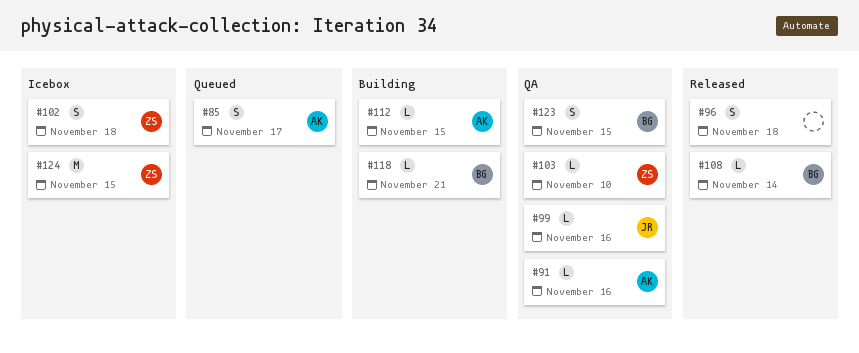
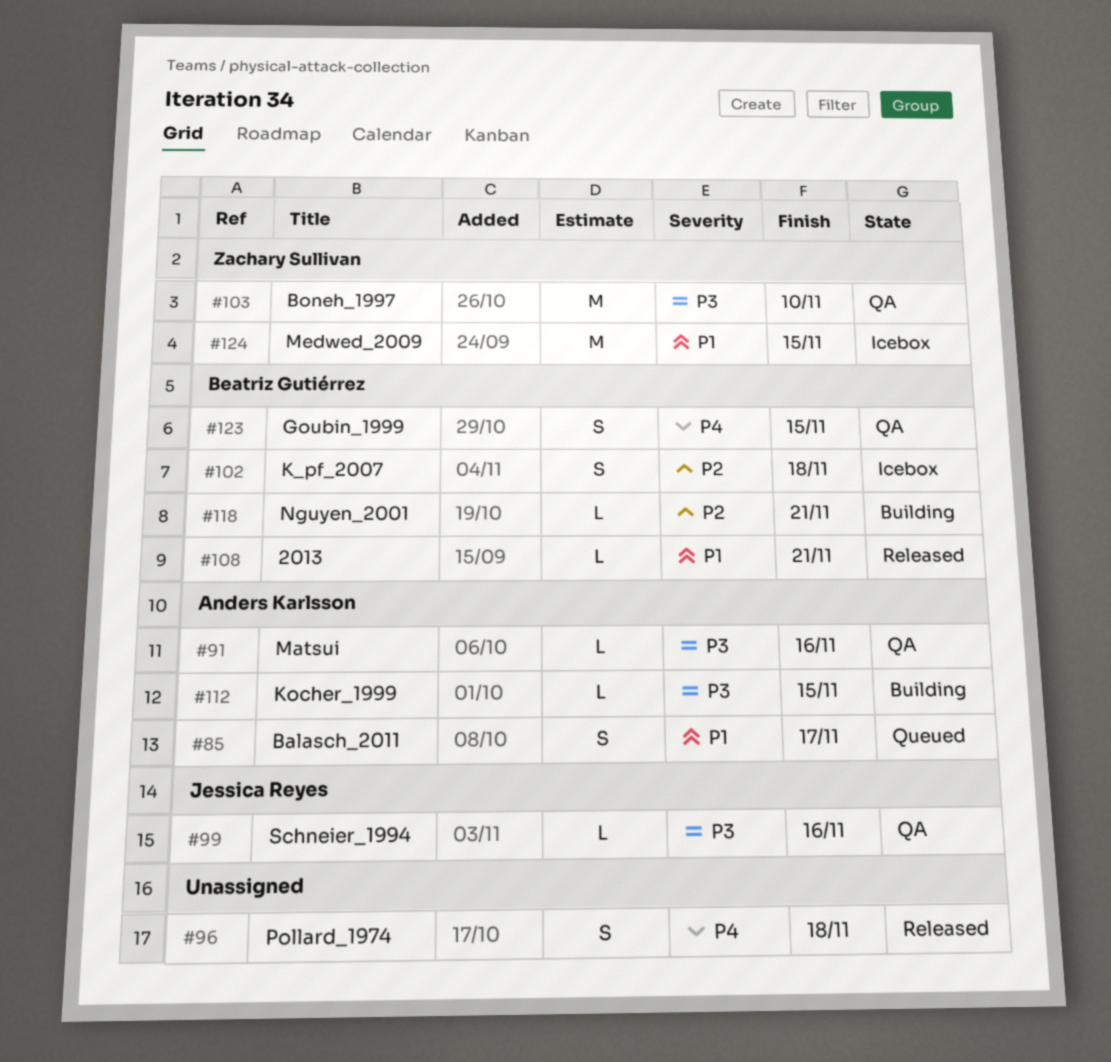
#102, owner: Zachary Sullivan -> Beatriz Gutiérrez
#103, estimate: L -> M
#108, due: Nov 14 -> Nov 21

